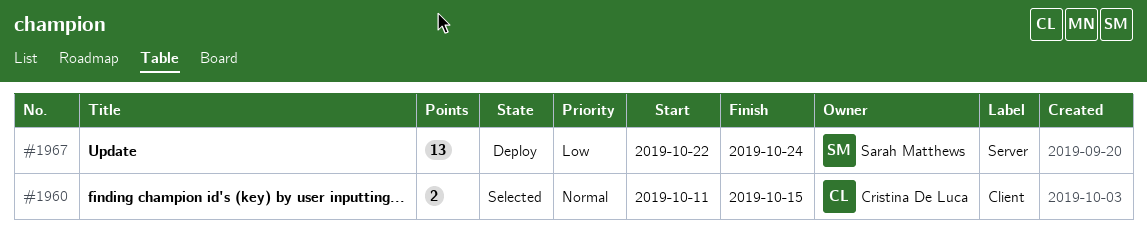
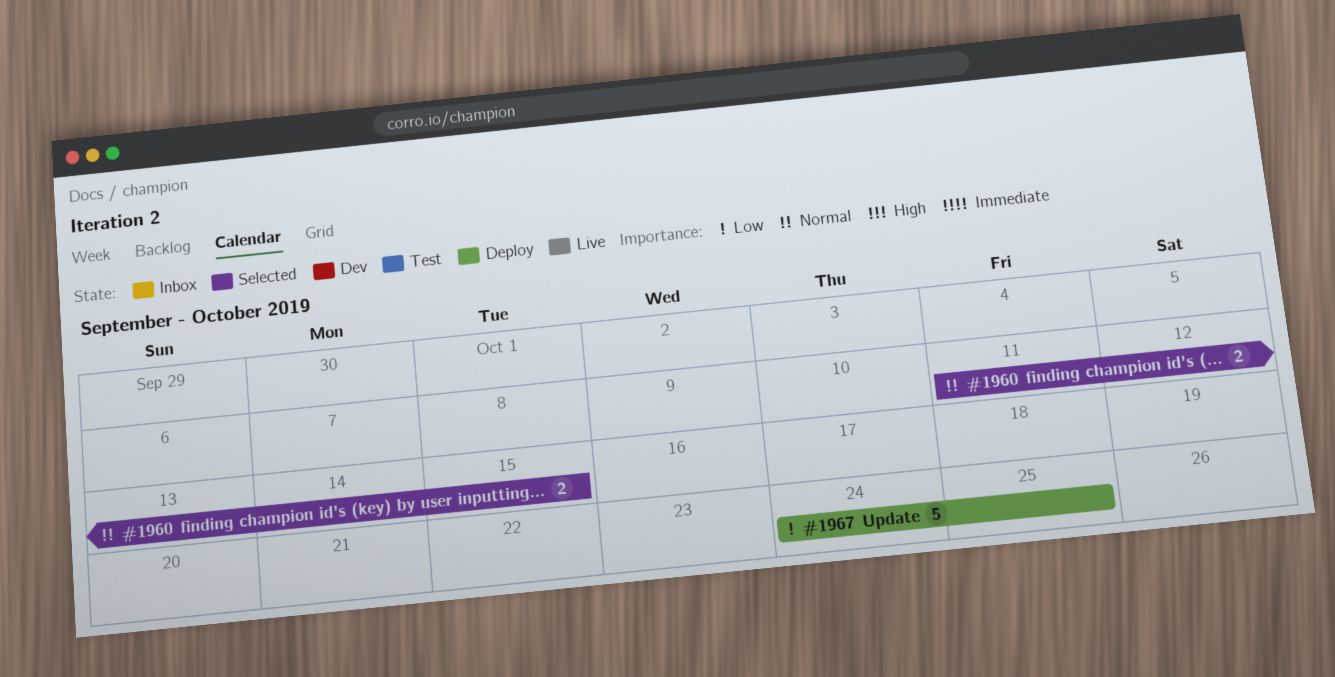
#1967, estimate: 13 -> 5
#1967, start: Oct 22 -> Oct 24
#1967, due: Oct 24 -> Oct 25

